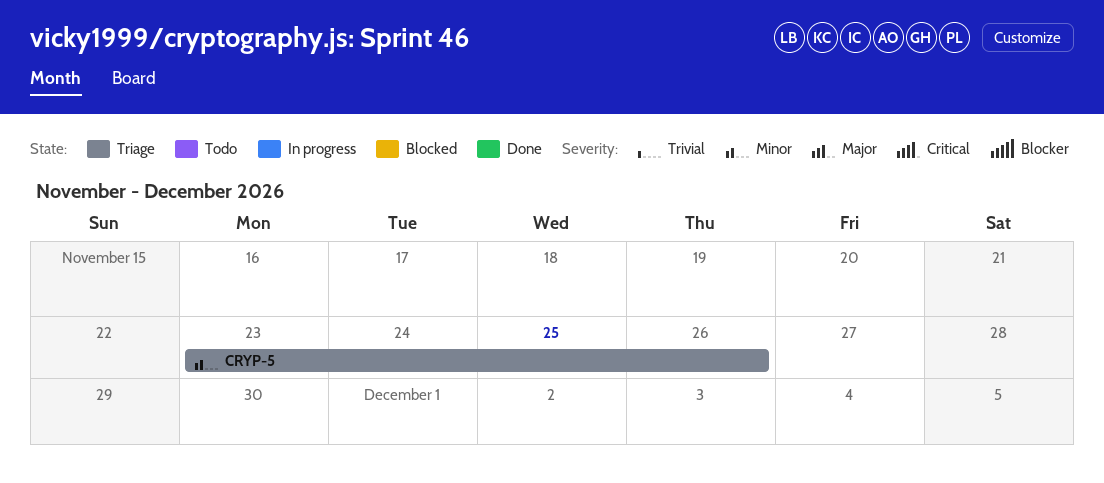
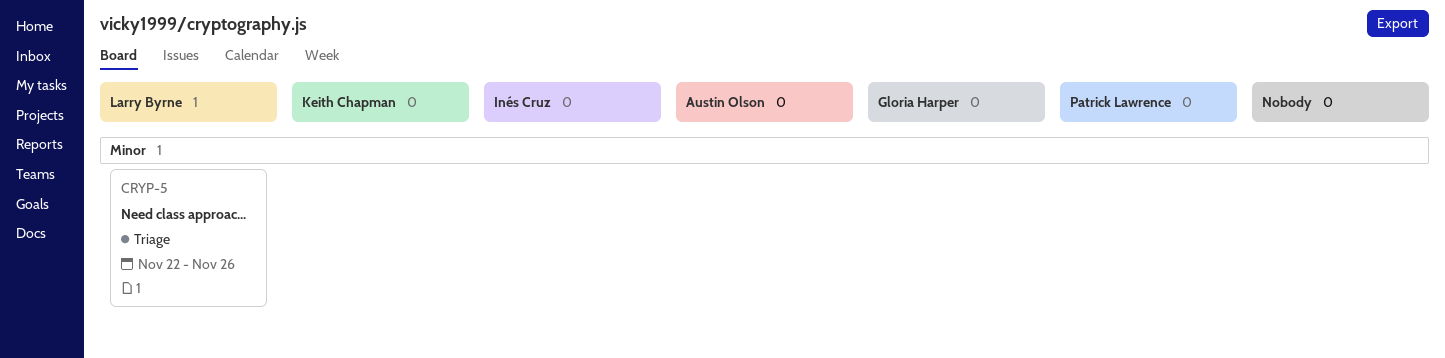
CRYP-5, start: Nov 23 -> Nov 22

